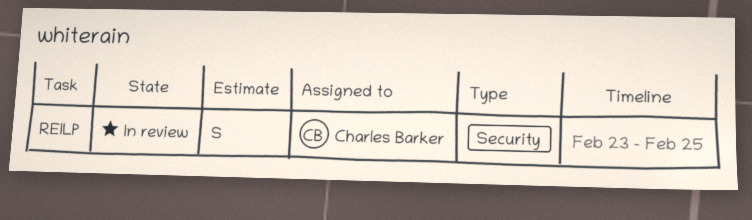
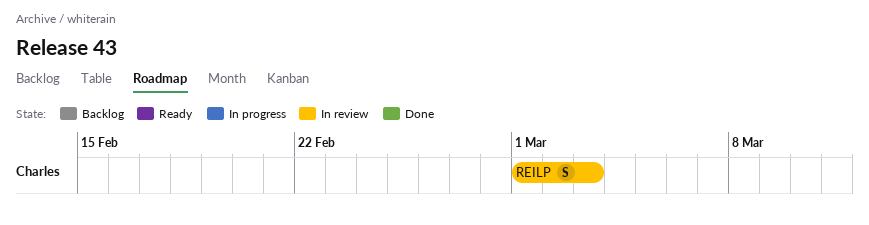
REILP, start: Feb 23 -> Mar 1
REILP, due: Feb 25 -> Mar 3

